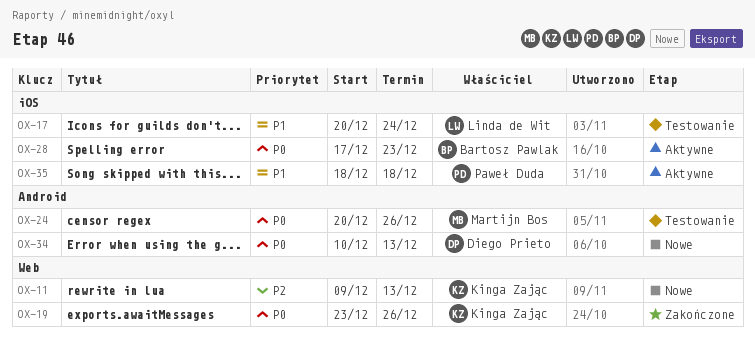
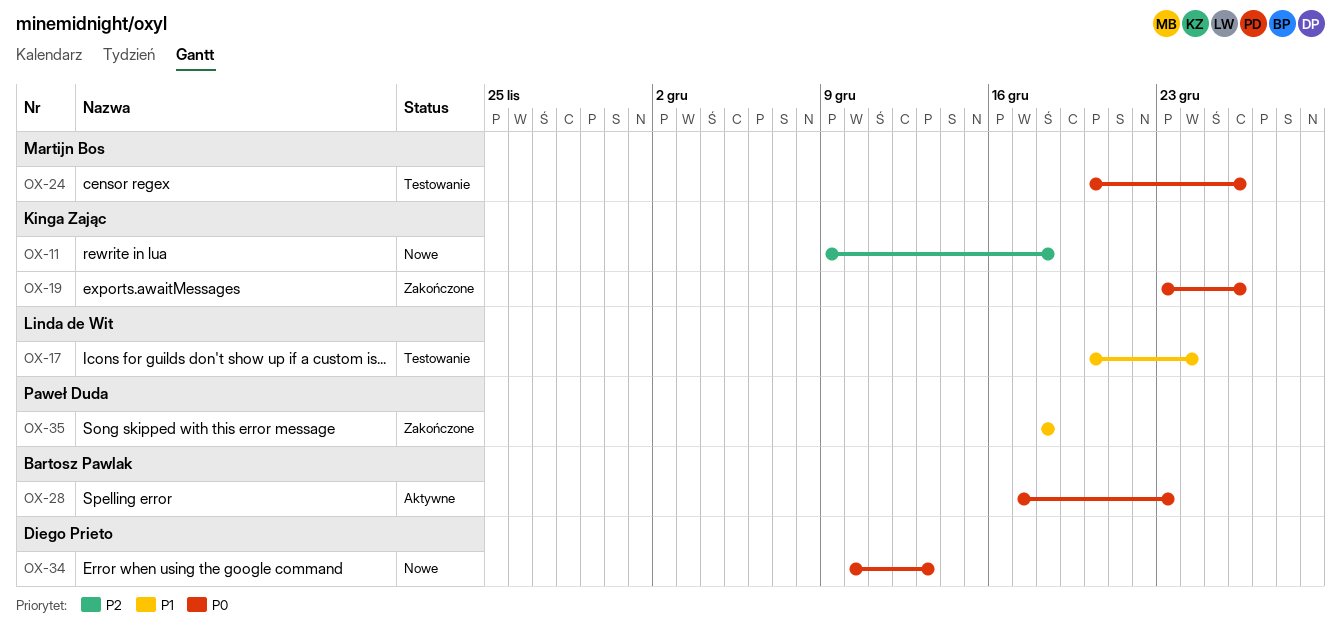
OX-11, due: Dec 13 -> Dec 18
OX-35, status: Aktywne -> Zakończone

